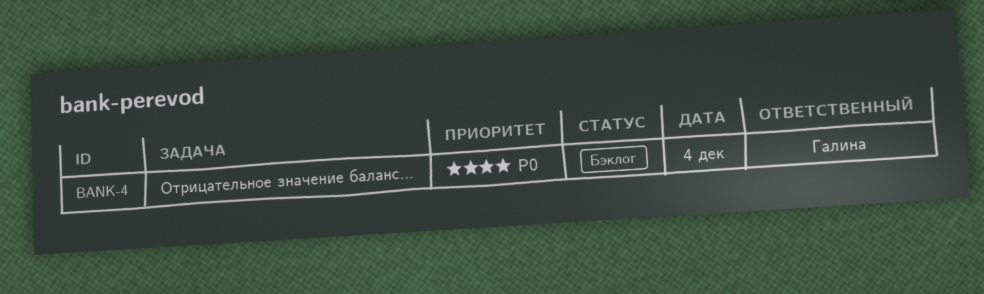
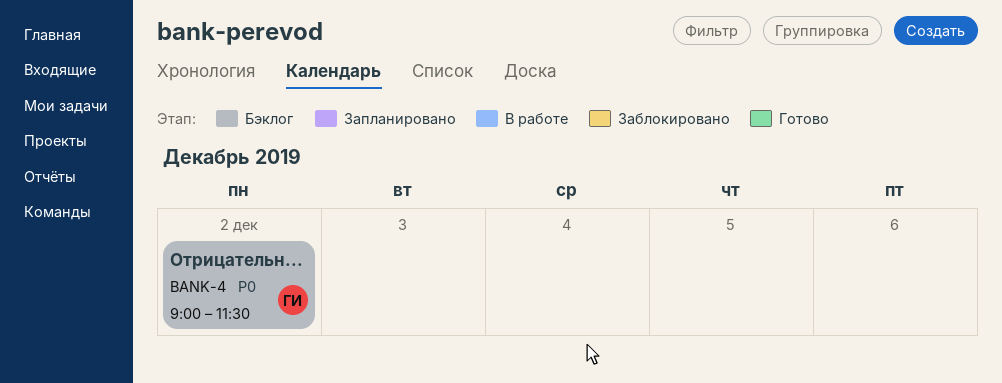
BANK-4, day: Dec 4 -> Dec 2

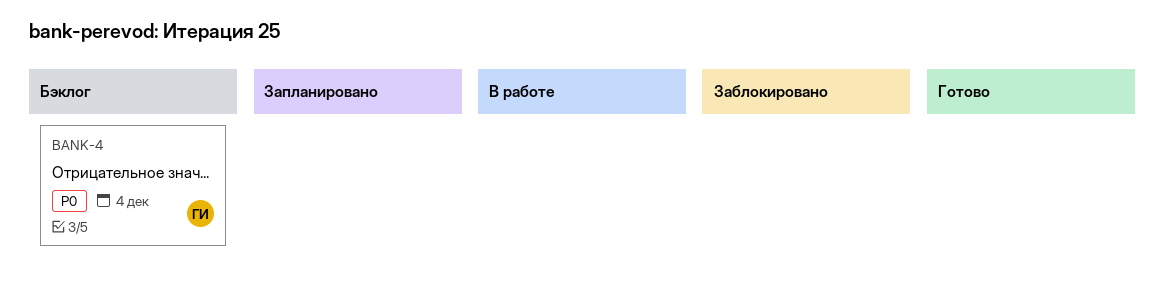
BANK-4, day: Dec 2 -> Dec 4

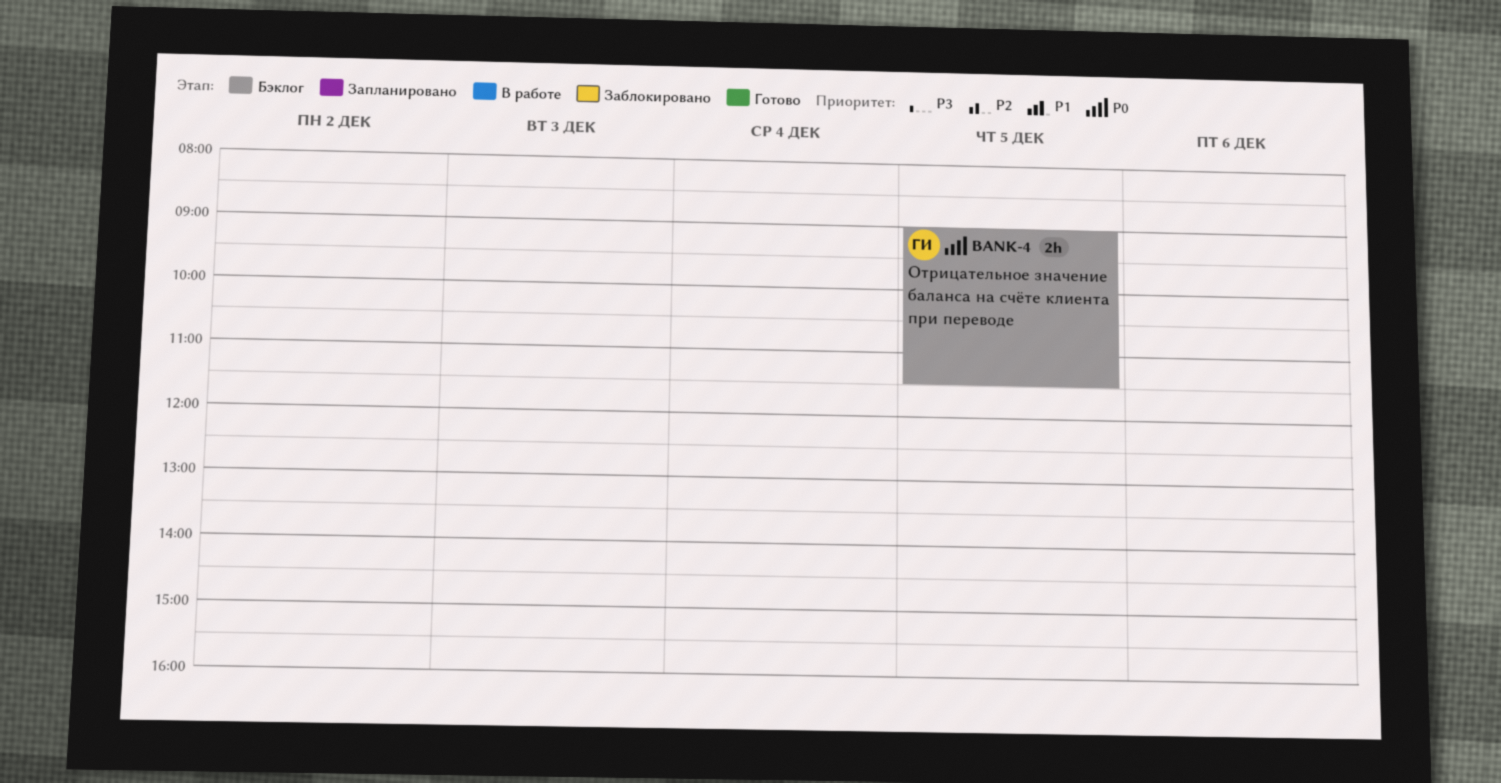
BANK-4, day: Dec 4 -> Dec 5

